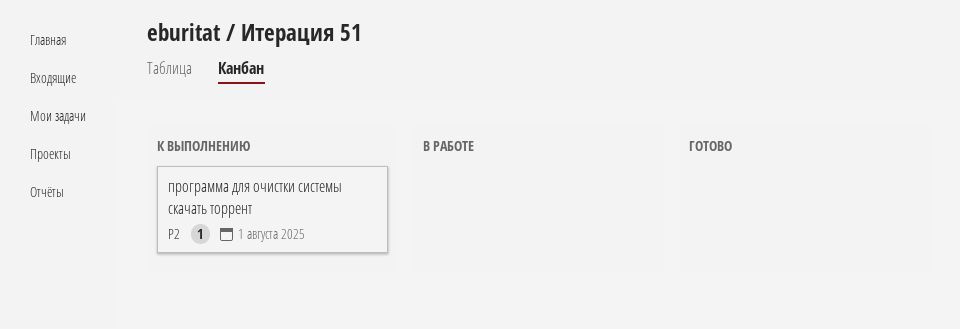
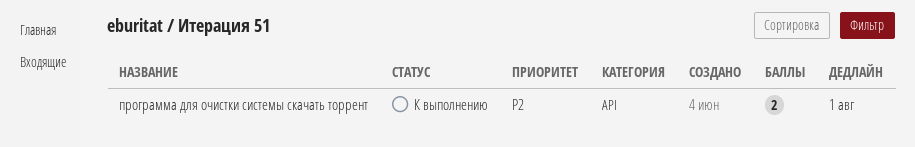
программа для очистки системы скачать торрент, estimate: 1 -> 2

